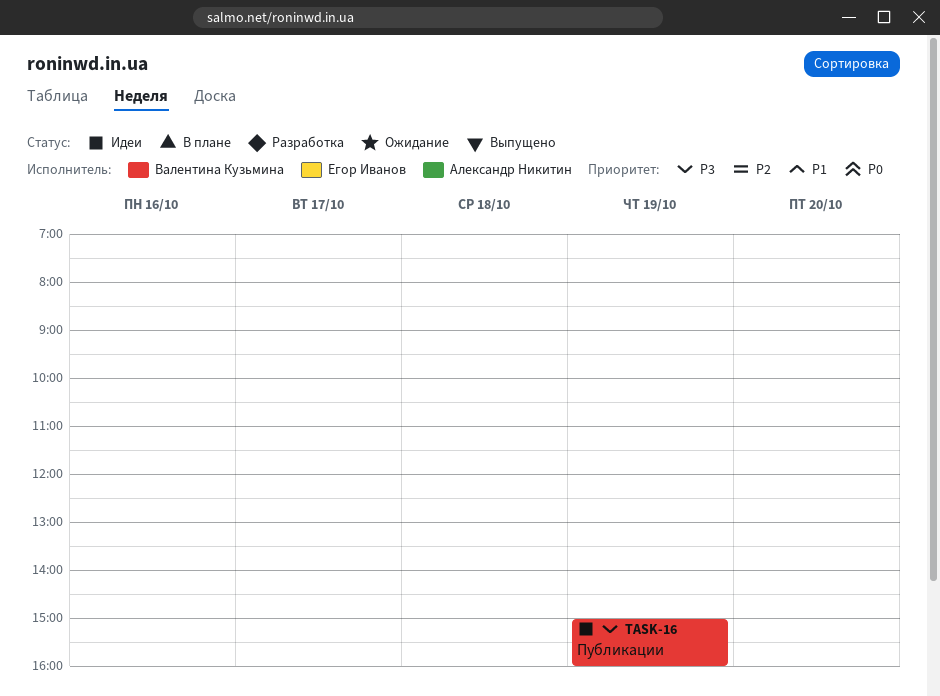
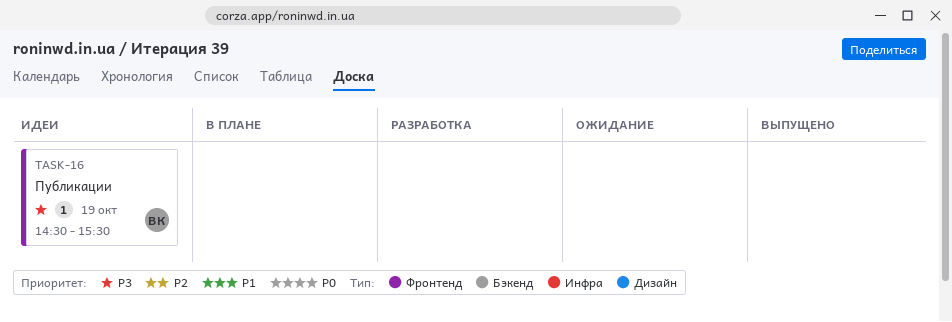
TASK-16, begins: 15:00 -> 14:30
TASK-16, ends: 16:00 -> 15:30

